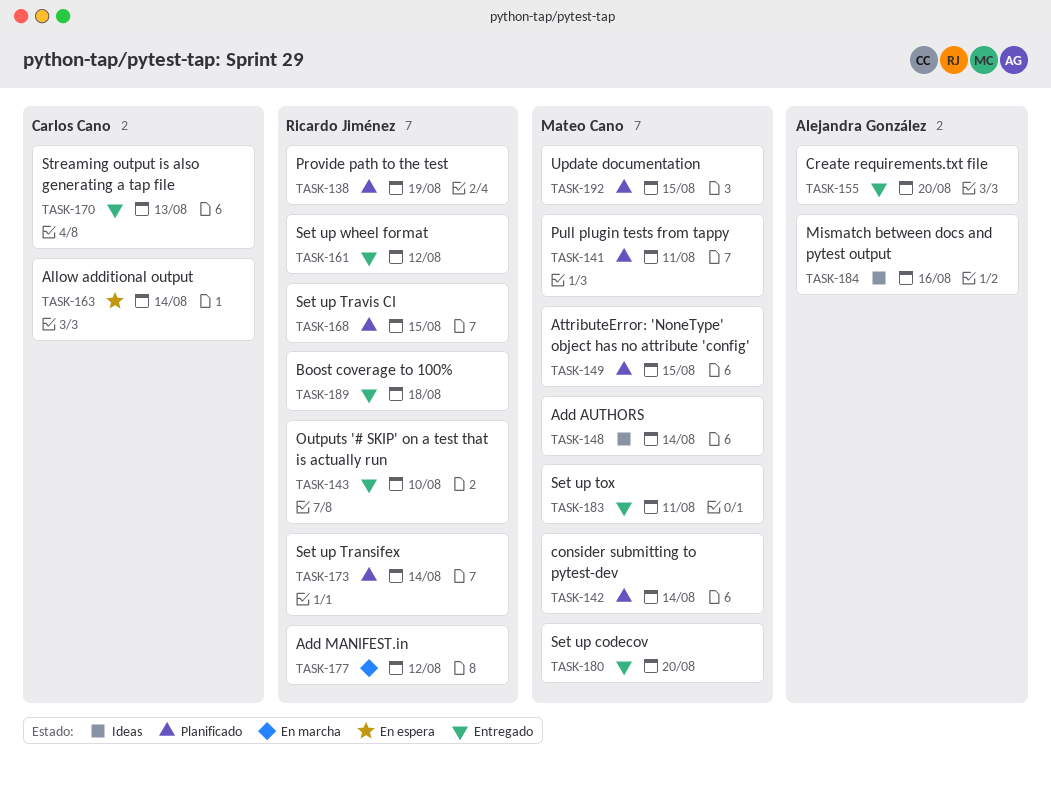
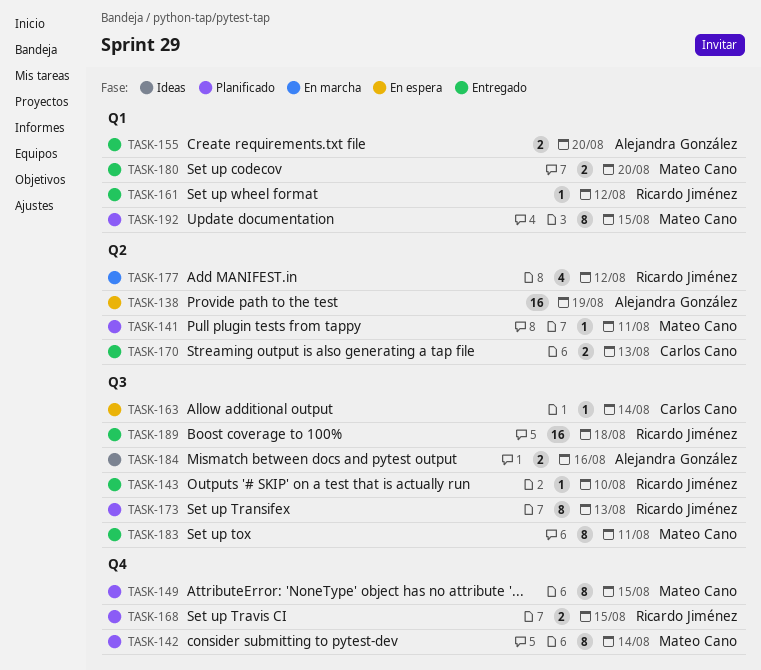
TASK-138, status: Planificado -> En espera
TASK-138, owner: Ricardo Jiménez -> Alejandra González
TASK-148: present -> none
TASK-173, due: Aug 14 -> Aug 13

